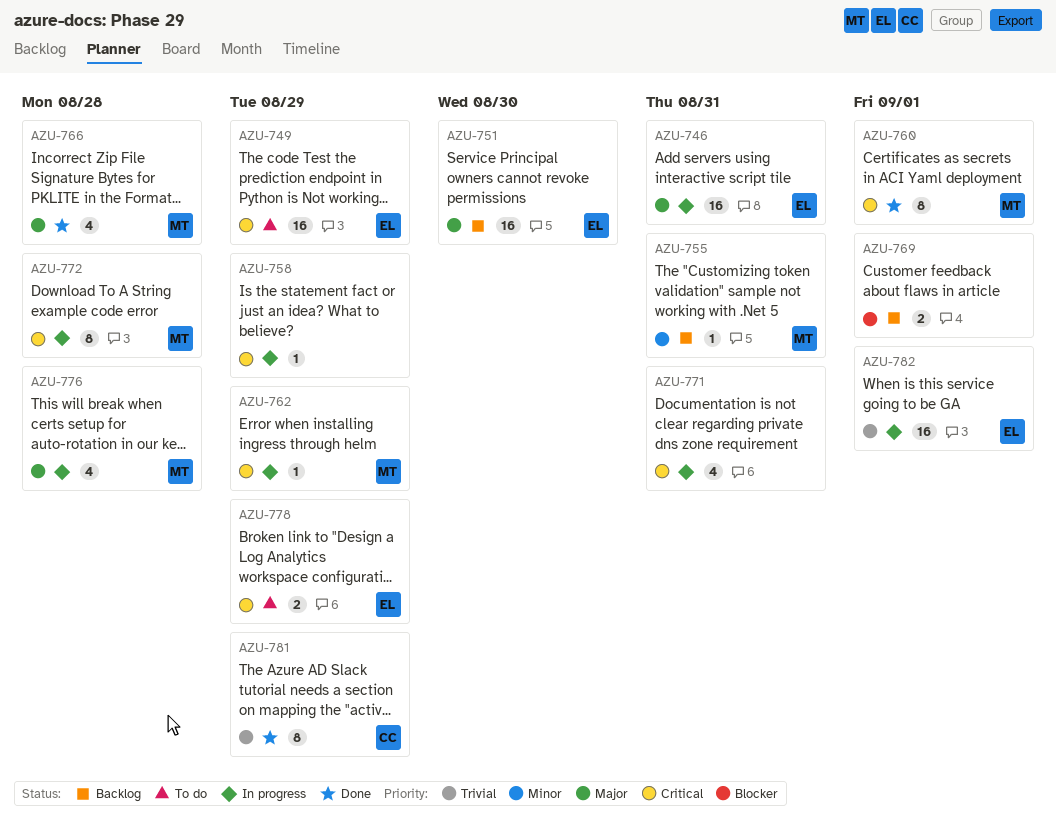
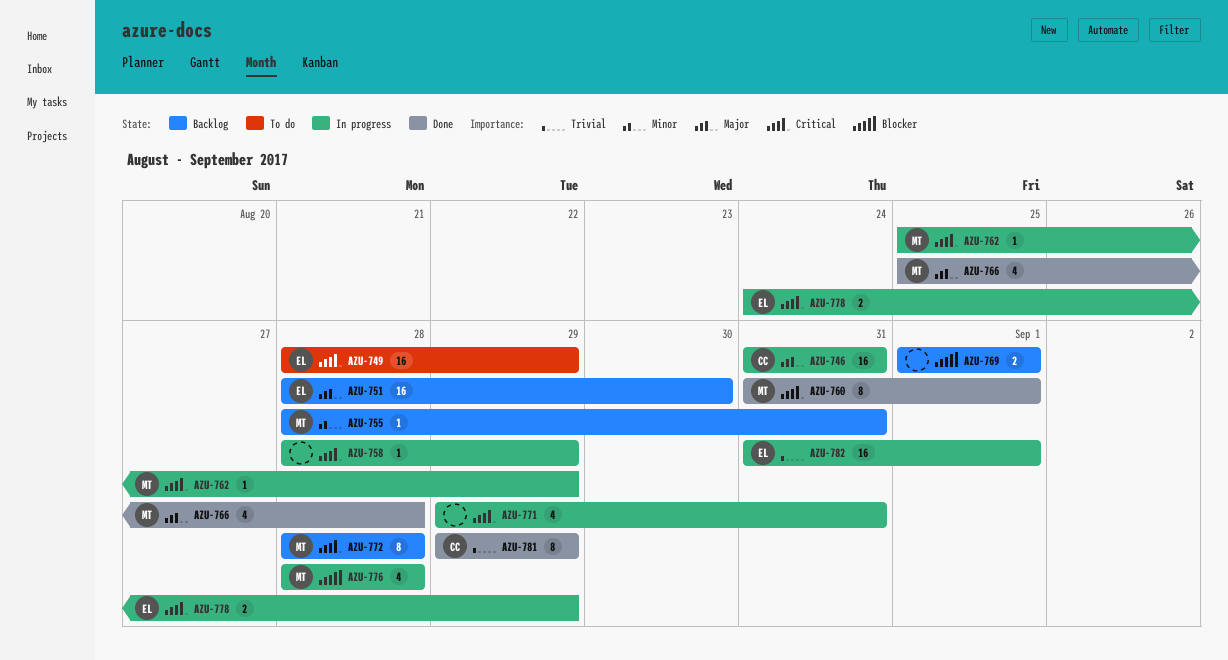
AZU-746, owner: EL -> CC
AZU-772, status: In progress -> Backlog
AZU-776, priority: Major -> Blocker
AZU-778, status: To do -> In progress

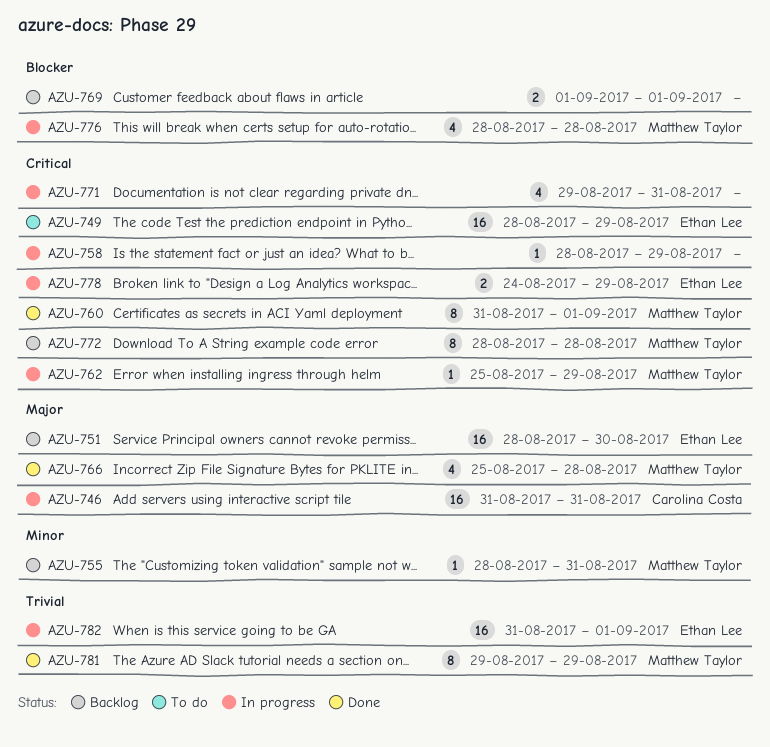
AZU-781, owner: Carolina Costa -> Matthew Taylor

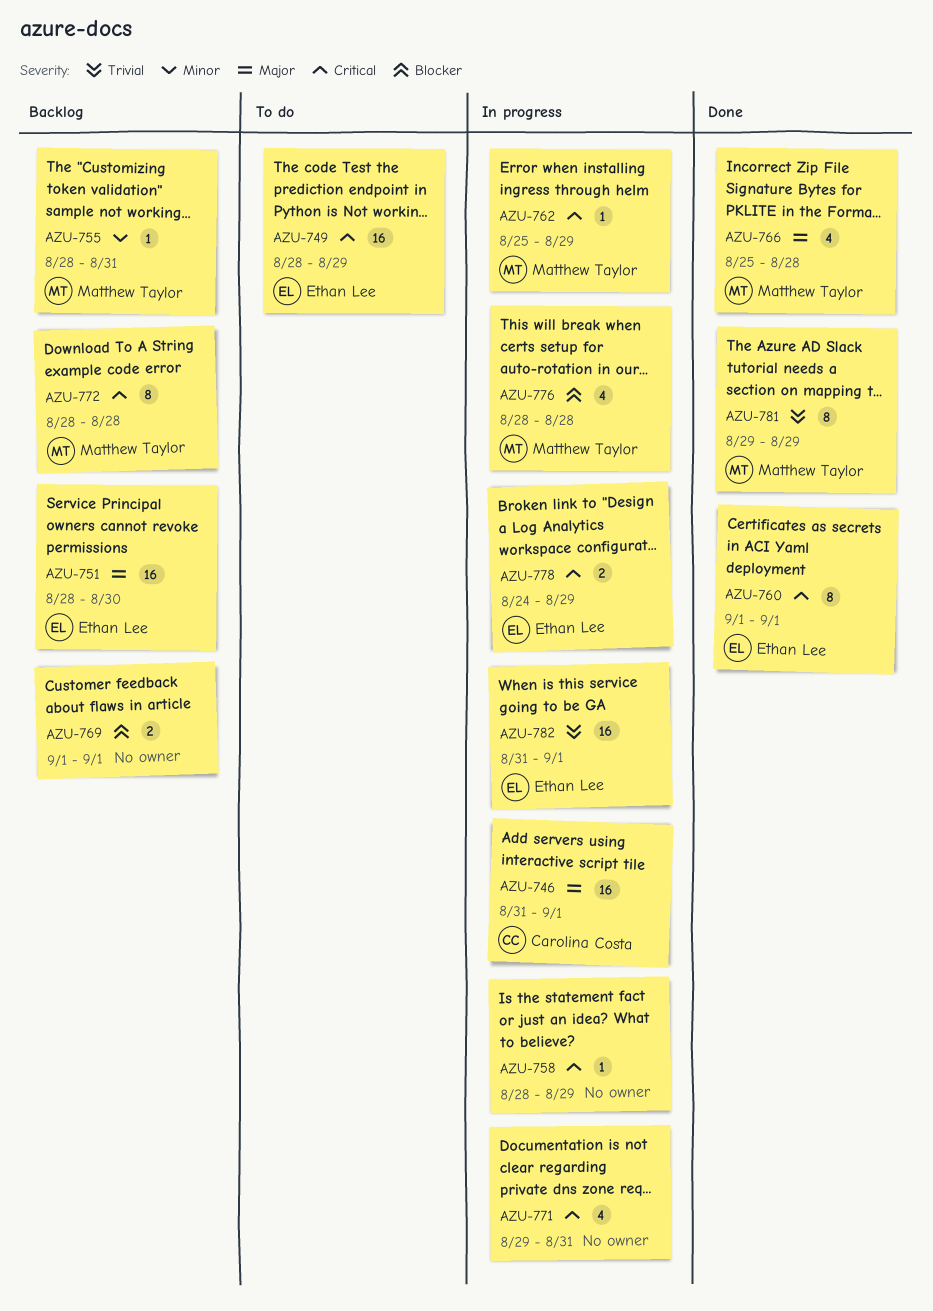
AZU-746, due: Aug 31 -> Sep 1
AZU-760, owner: Matthew Taylor -> Ethan Lee
AZU-760, start: Aug 31 -> Sep 1

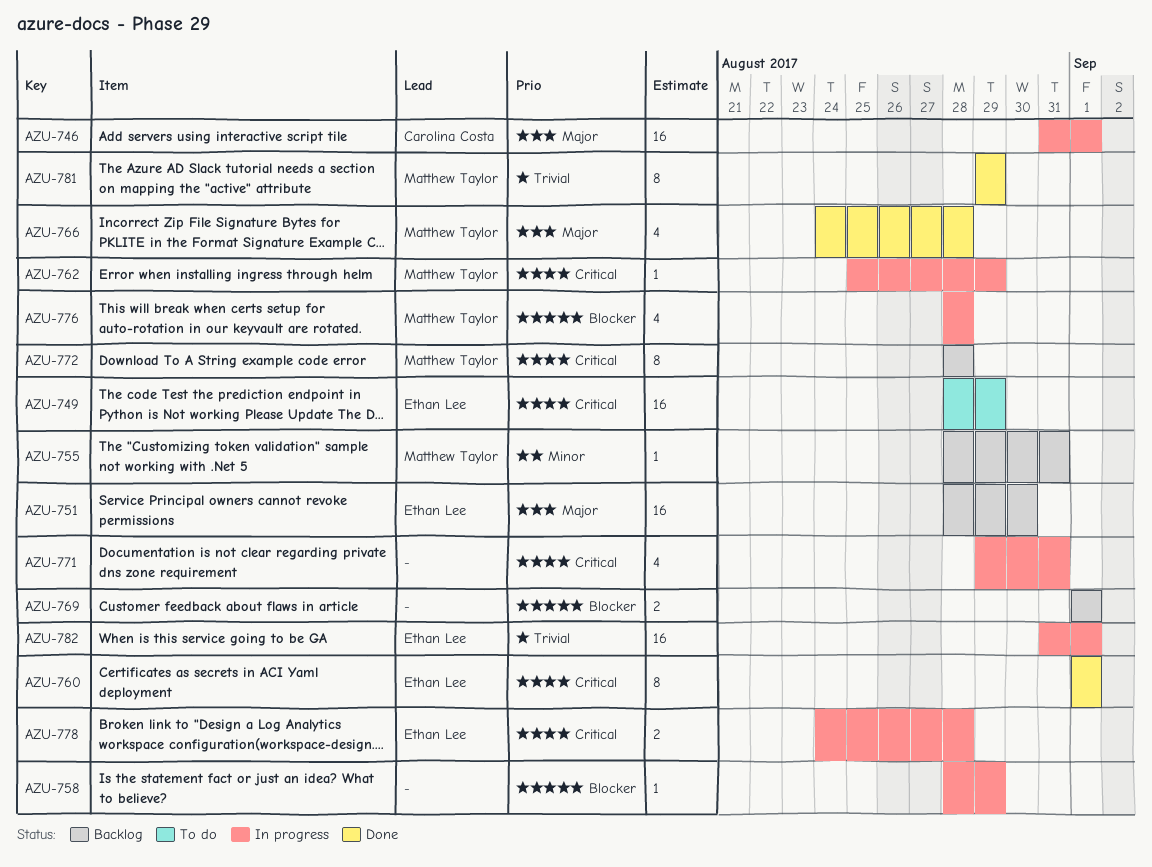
AZU-758, priority: Critical -> Blocker
AZU-766, start: Aug 25 -> Aug 24
AZU-778, due: Aug 29 -> Aug 28

